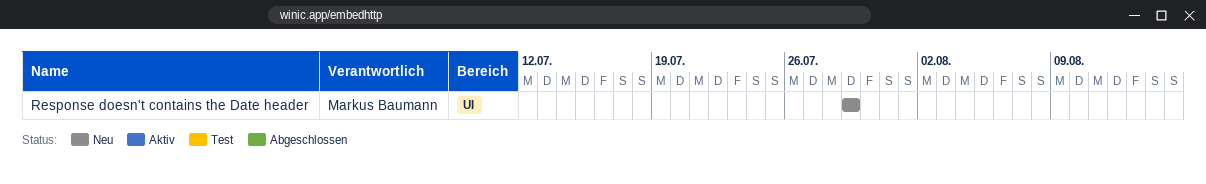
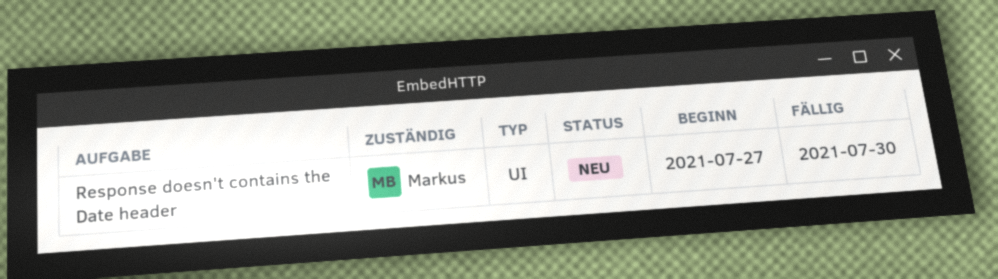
Response doesn't contains the Date header, start: Jul 29 -> Jul 27
Response doesn't contains the Date header, due: Jul 29 -> Jul 30

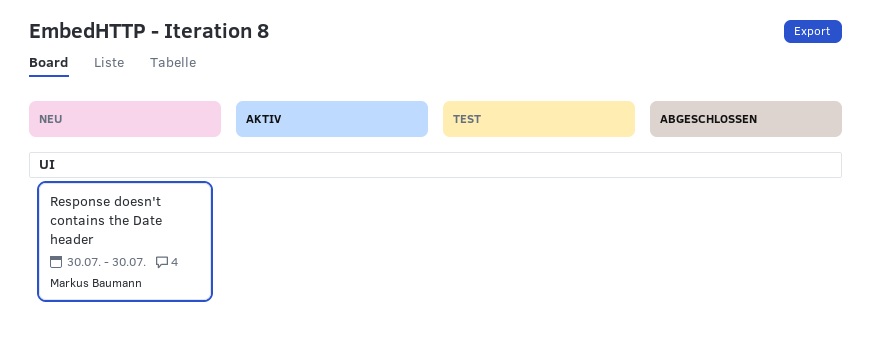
Response doesn't contains the Date header, start: Jul 27 -> Jul 30

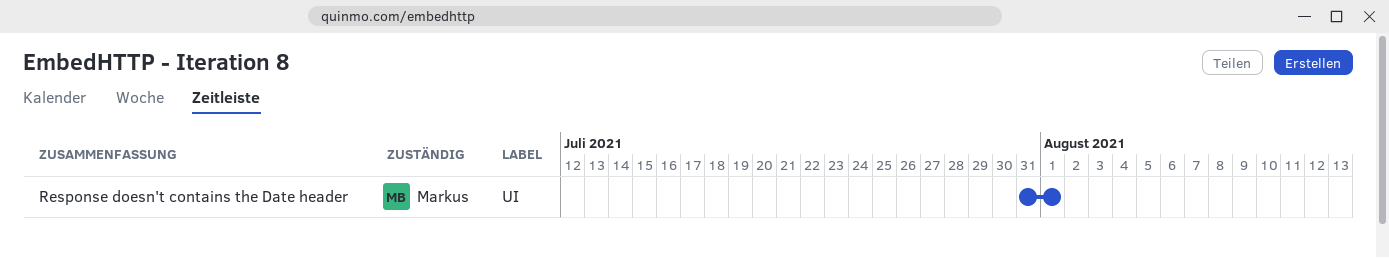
Response doesn't contains the Date header, start: Jul 30 -> Jul 31
Response doesn't contains the Date header, due: Jul 30 -> Aug 1

